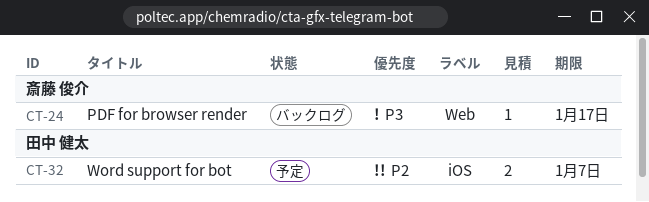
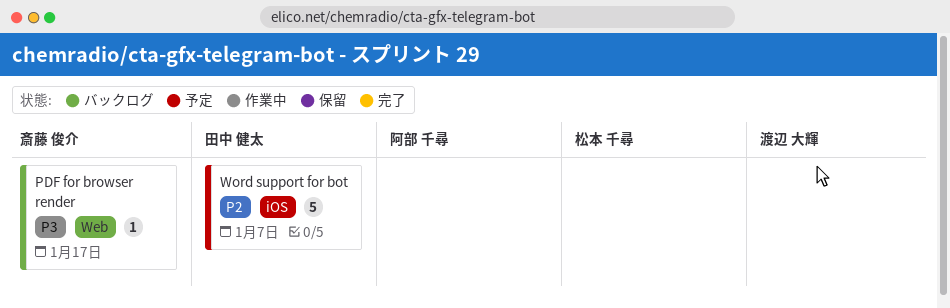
Word support for bot, estimate: 2 -> 5

